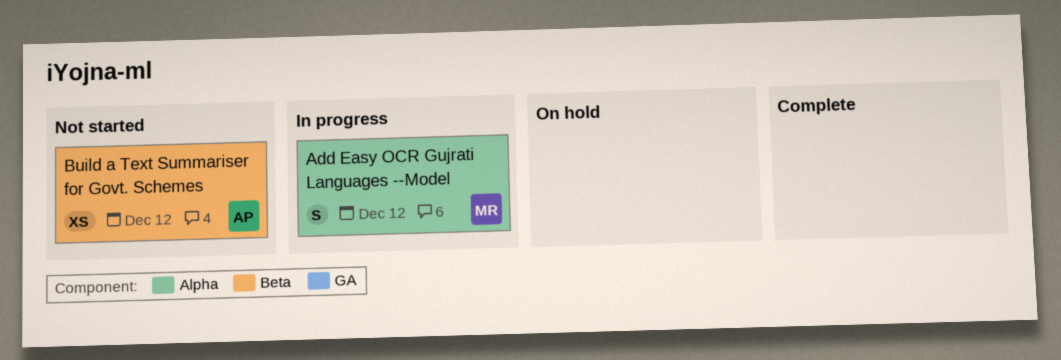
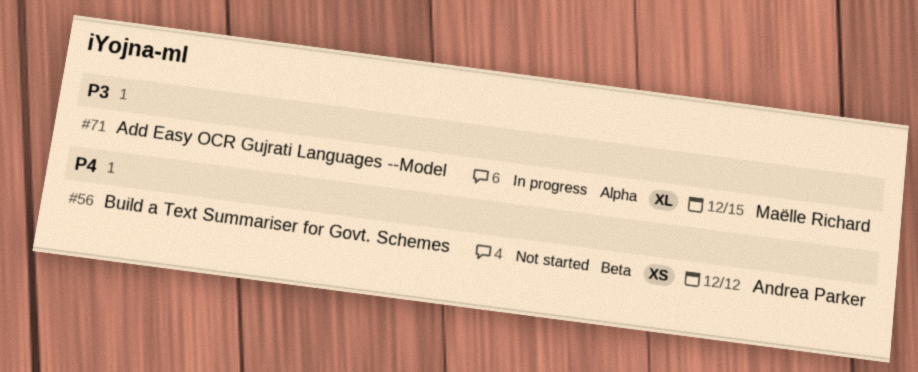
Add Easy OCR Gujrati Languages --Model, estimate: S -> XL
Add Easy OCR Gujrati Languages --Model, due: Dec 12 -> Dec 15

